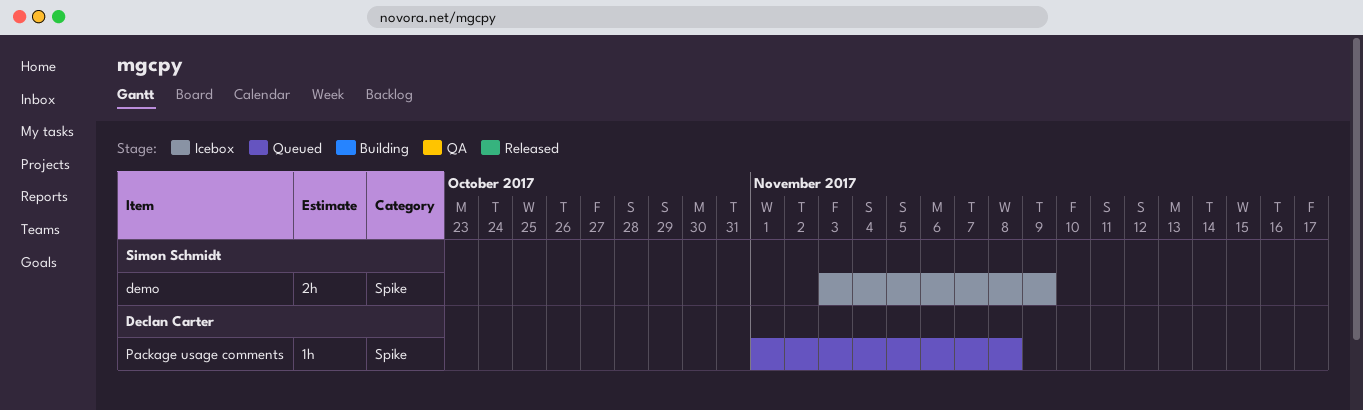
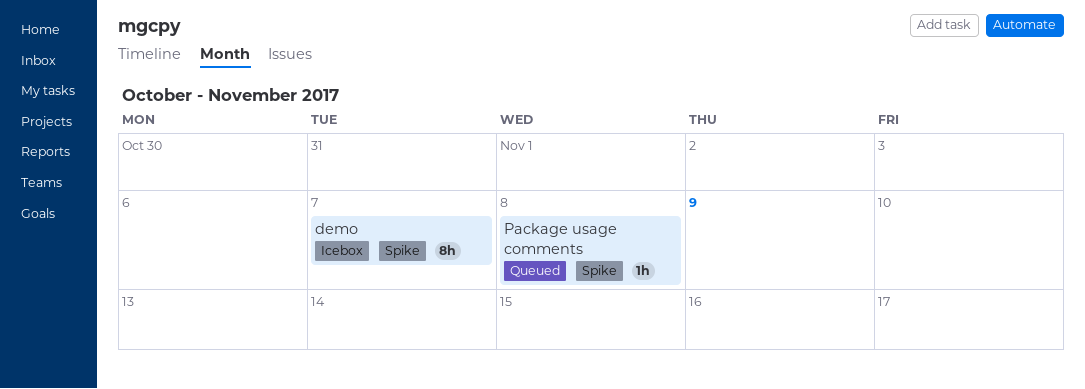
demo, estimate: 2h -> 8h
demo, due: Nov 9 -> Nov 7

